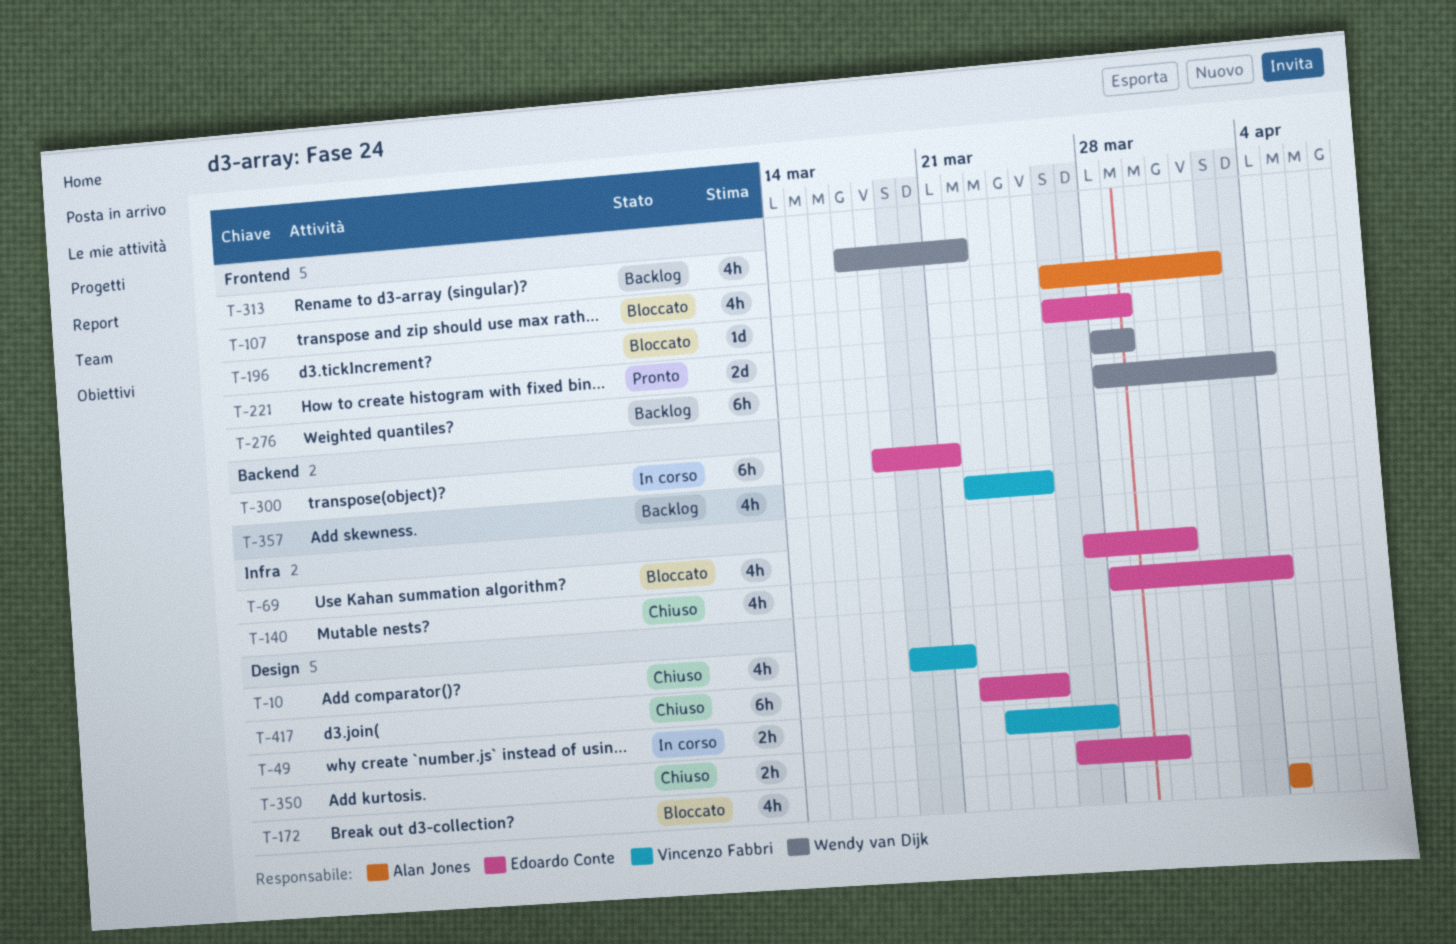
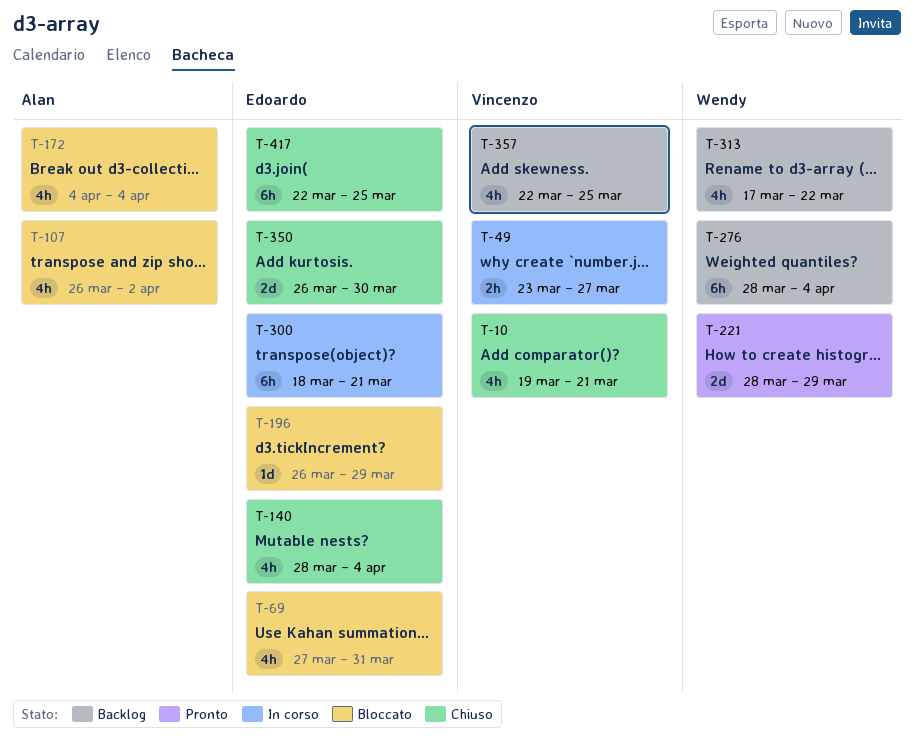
T-350, estimate: 2h -> 2d

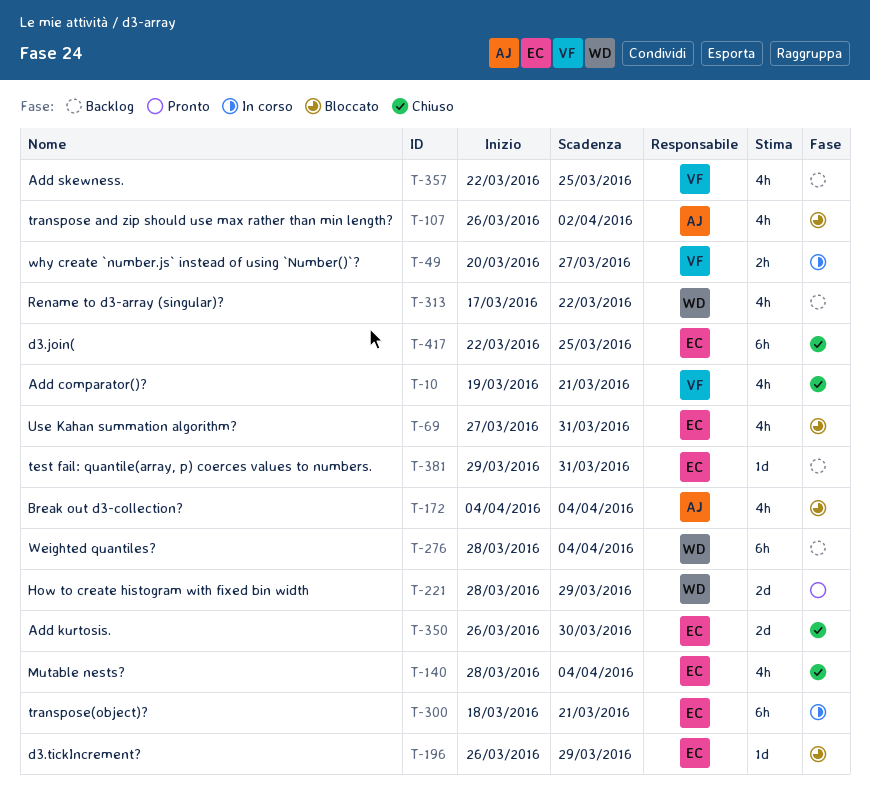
T-49, start: Mar 23 -> Mar 20
T-381: none -> present

